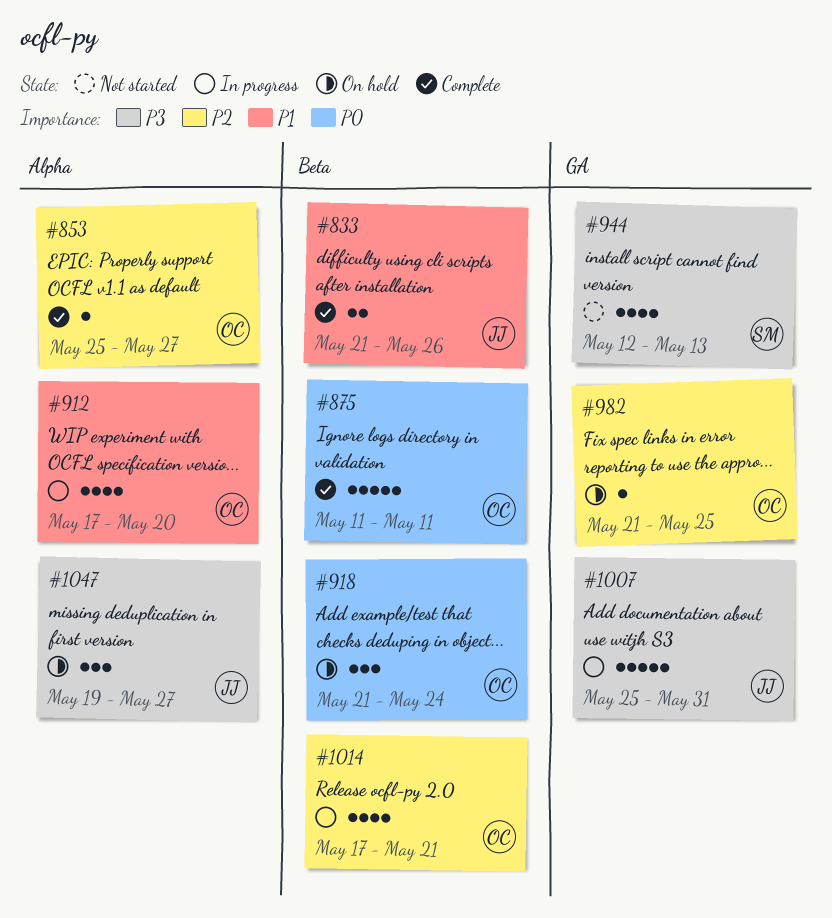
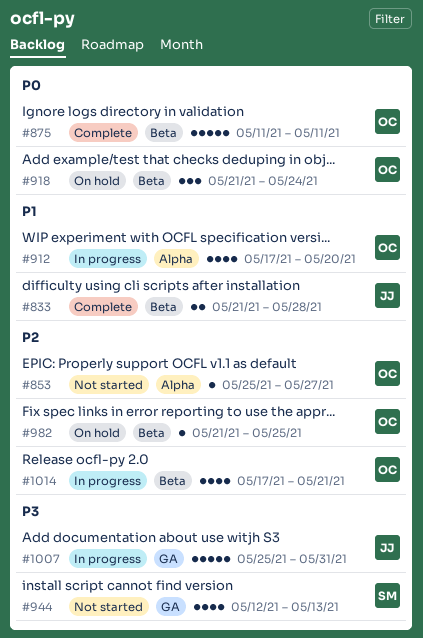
#833, due: May 26 -> May 28
#853, status: Complete -> Not started
#982, label: GA -> Beta
#1047: present -> none

